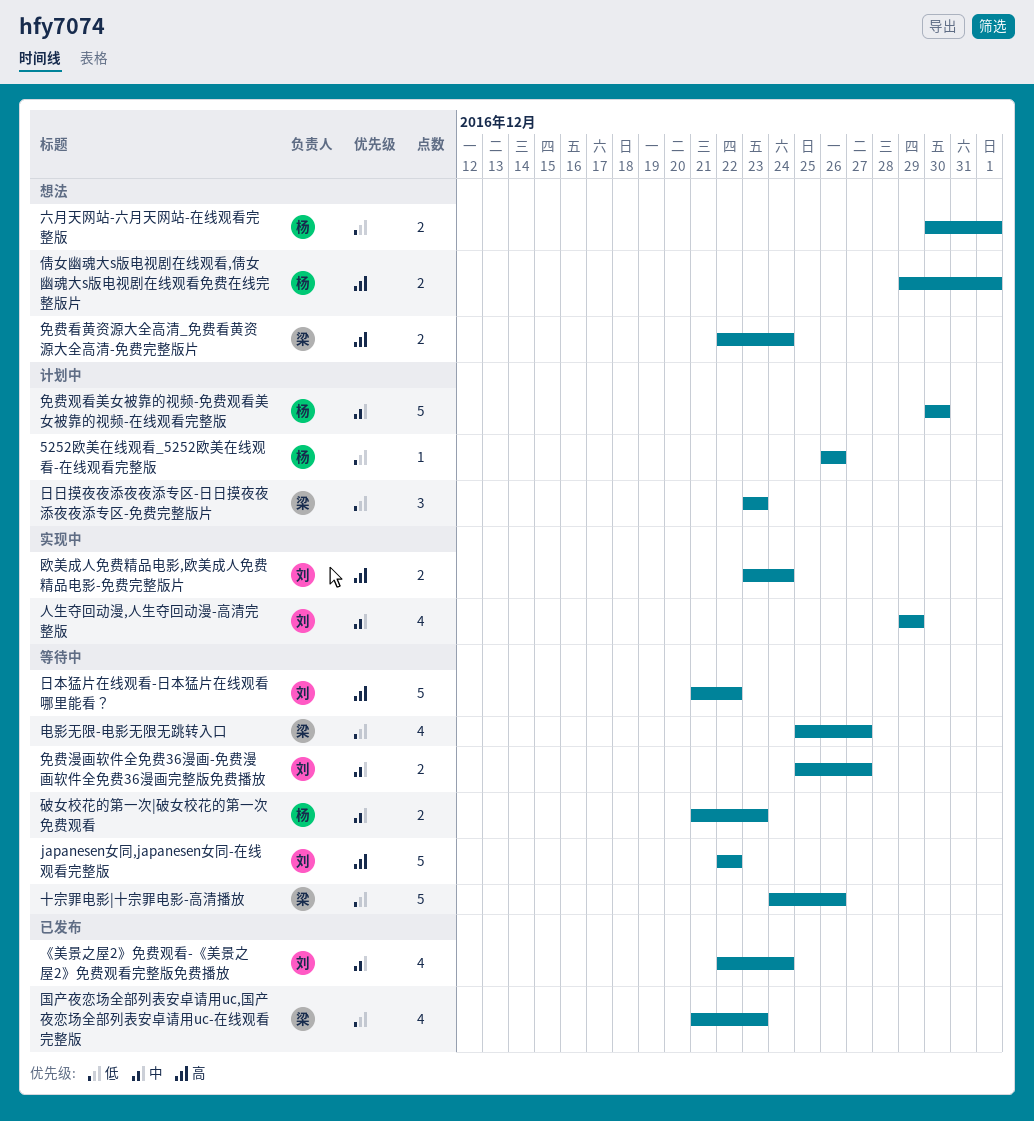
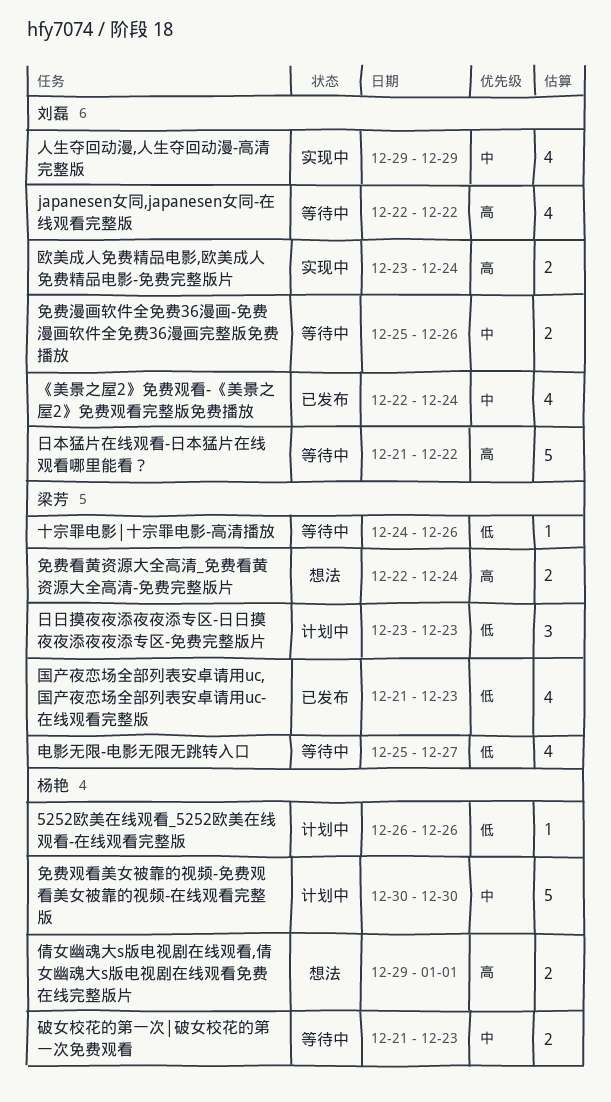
japanesen女同,japanesen女同-在线观看完整版, estimate: 5 -> 4
免费漫画软件全免费36漫画-免费漫画软件全免费36漫画完整版免费播放, due: Dec 27 -> Dec 26
六月天网站-六月天网站-在线观看完整版: present -> none
十宗罪电影|十宗罪电影-高清播放, estimate: 5 -> 1

